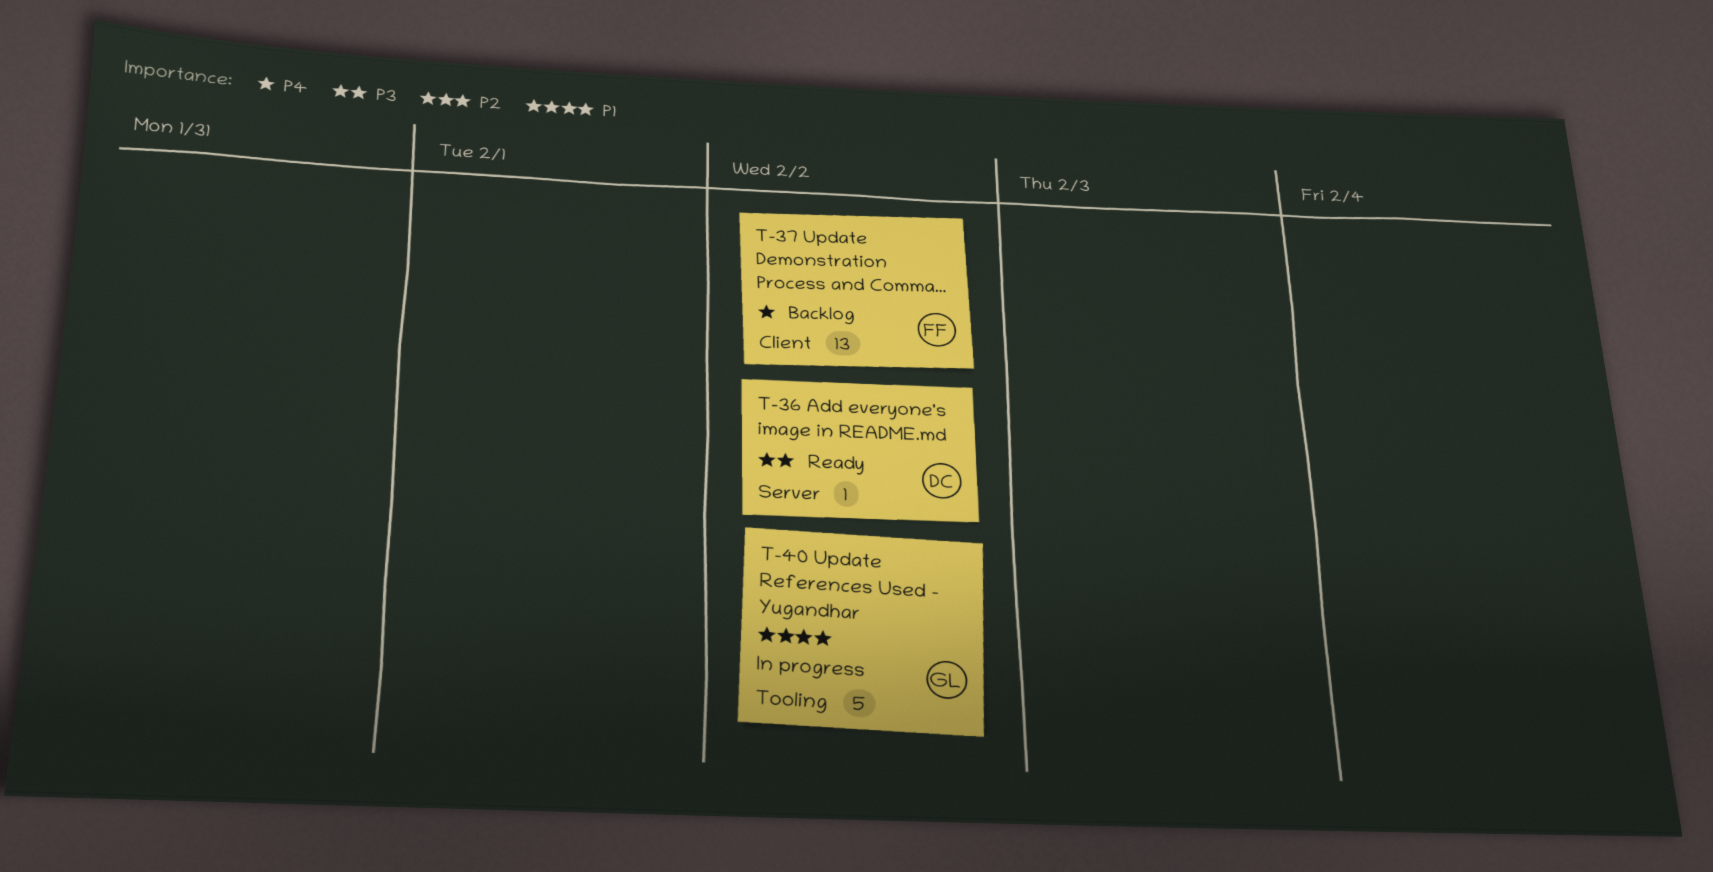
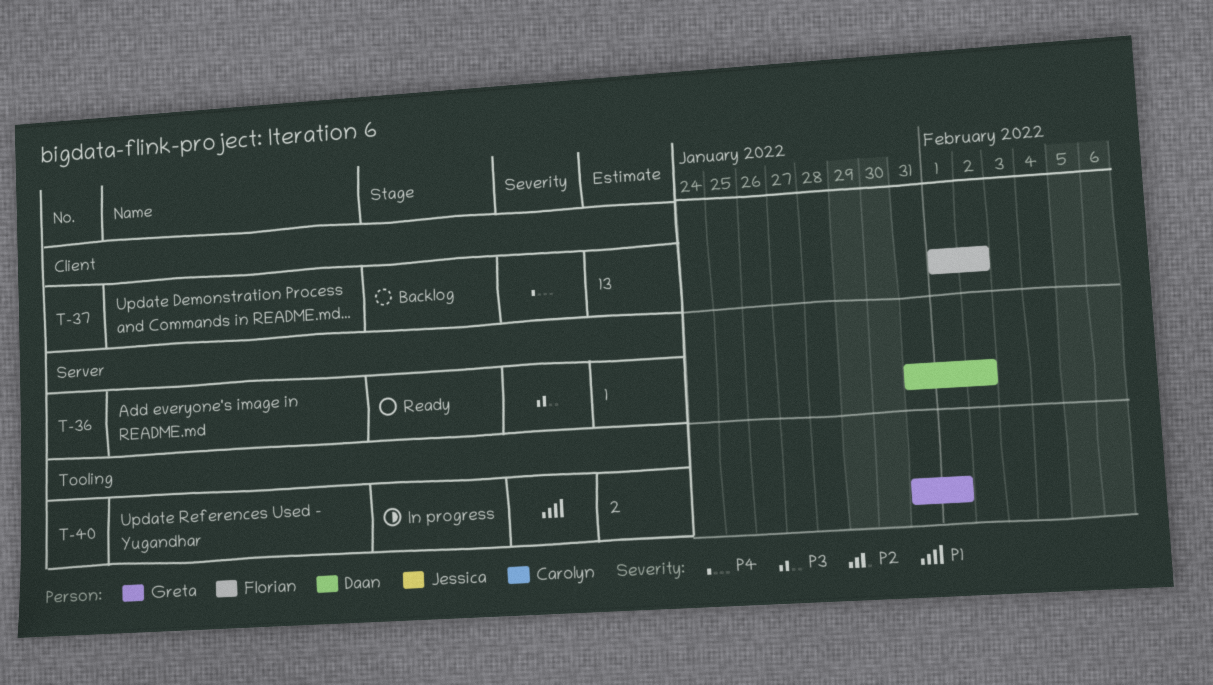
T-40, estimate: 5 -> 2
T-40, due: Feb 2 -> Feb 1

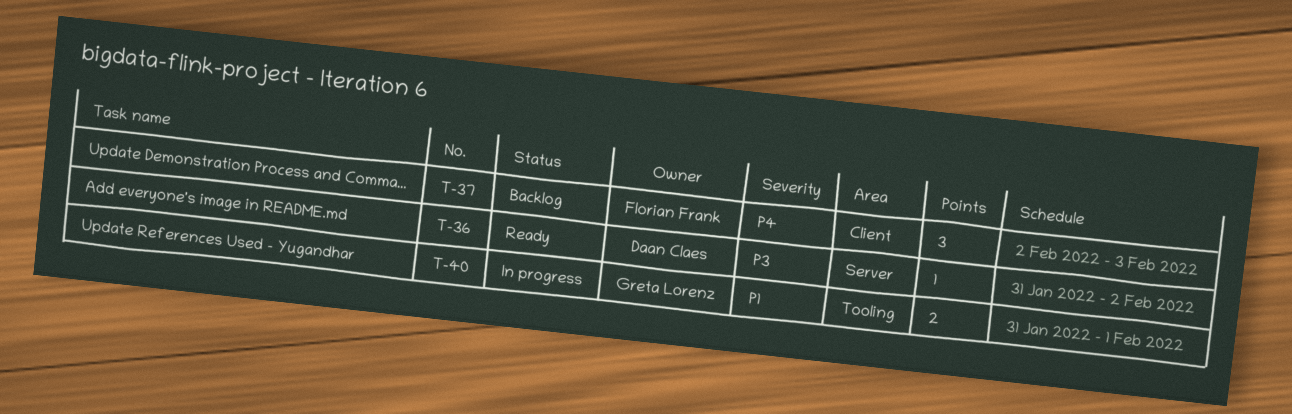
T-37, estimate: 13 -> 3
T-37, start: Feb 1 -> Feb 2
T-37, due: Feb 2 -> Feb 3

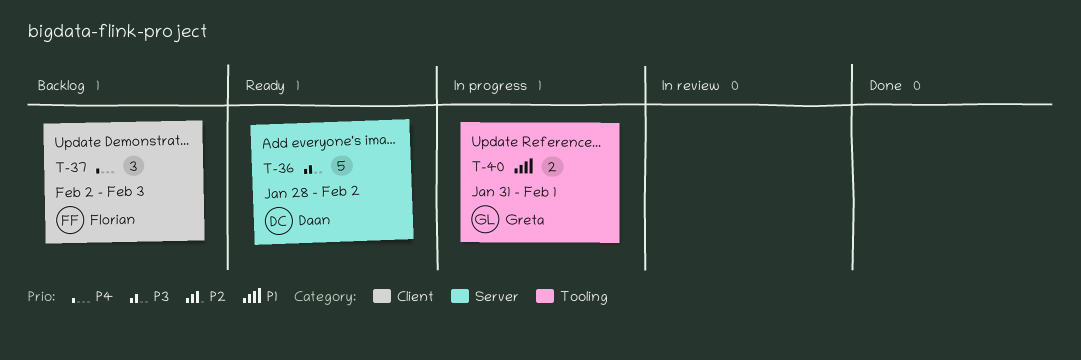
T-36, estimate: 1 -> 5
T-36, start: Jan 31 -> Jan 28

